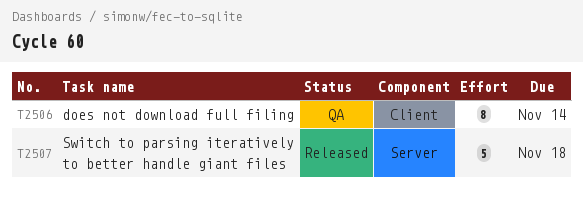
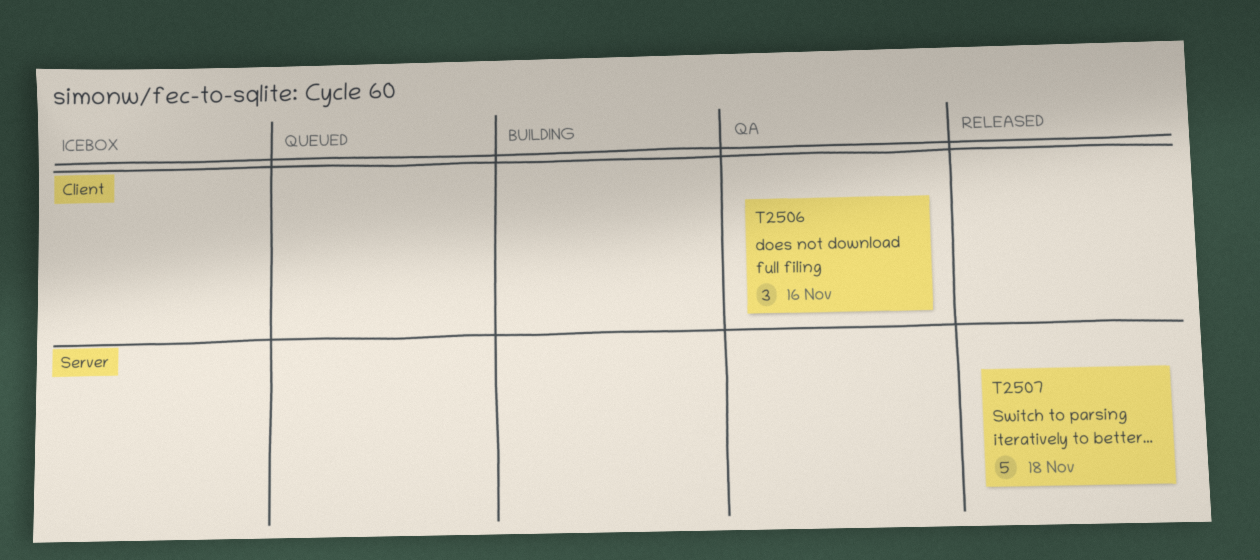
T2506, estimate: 8 -> 3
T2506, due: Nov 14 -> Nov 16

